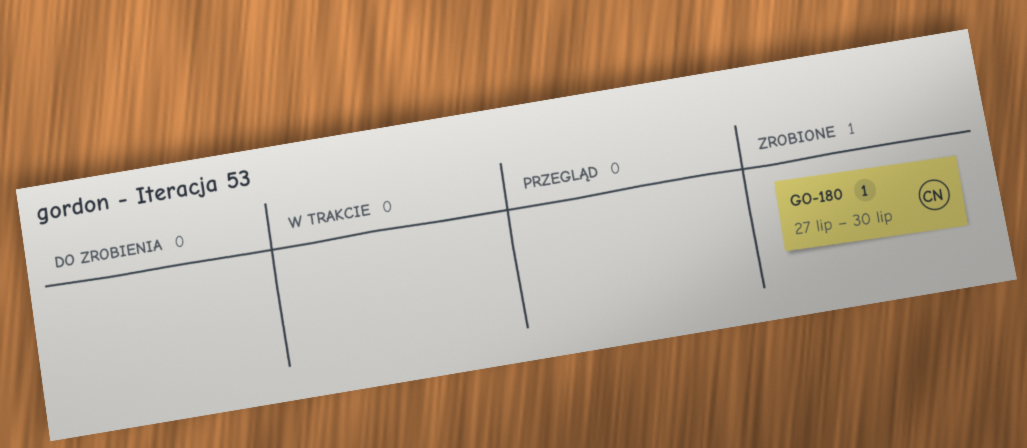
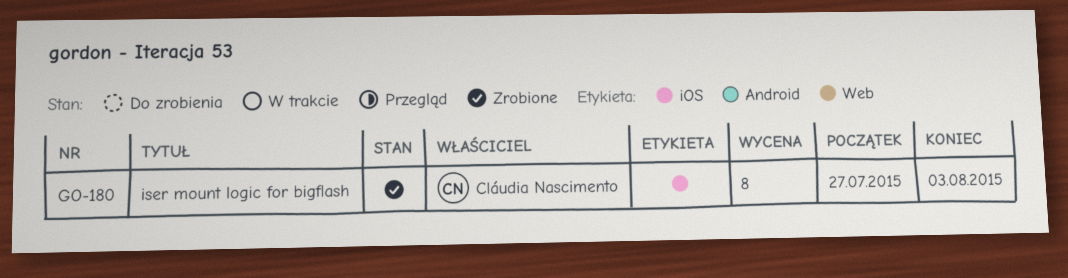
GO-180, estimate: 1 -> 8
GO-180, due: Jul 30 -> Aug 3

